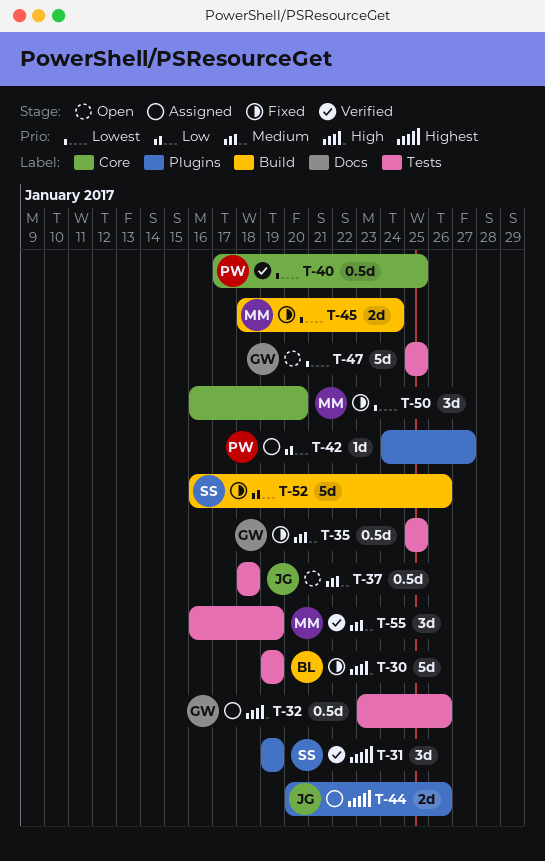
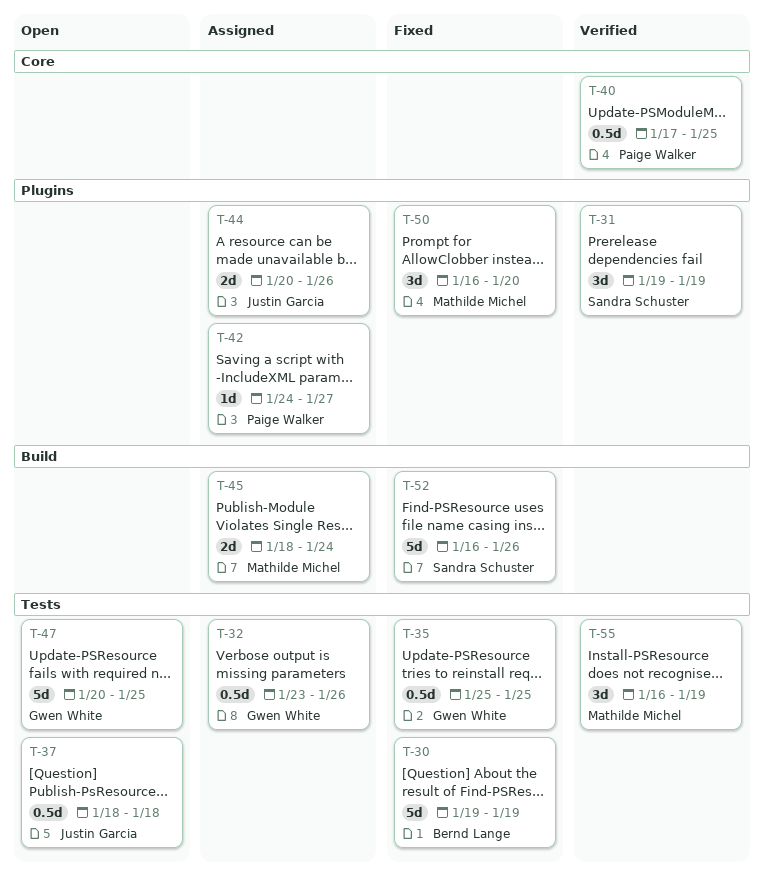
T-45, status: Fixed -> Assigned
T-47, start: Jan 25 -> Jan 20
T-50, label: Core -> Plugins

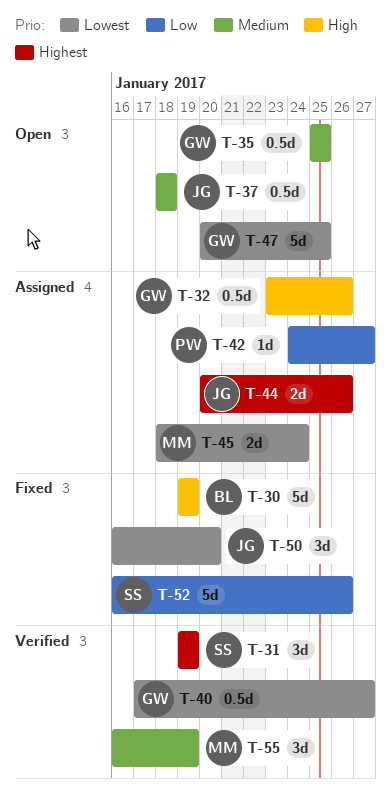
T-35, status: Fixed -> Open
T-40, owner: Paige Walker -> Gwen White
T-40, due: Jan 25 -> Jan 27
T-50, owner: Mathilde Michel -> Justin Garcia

